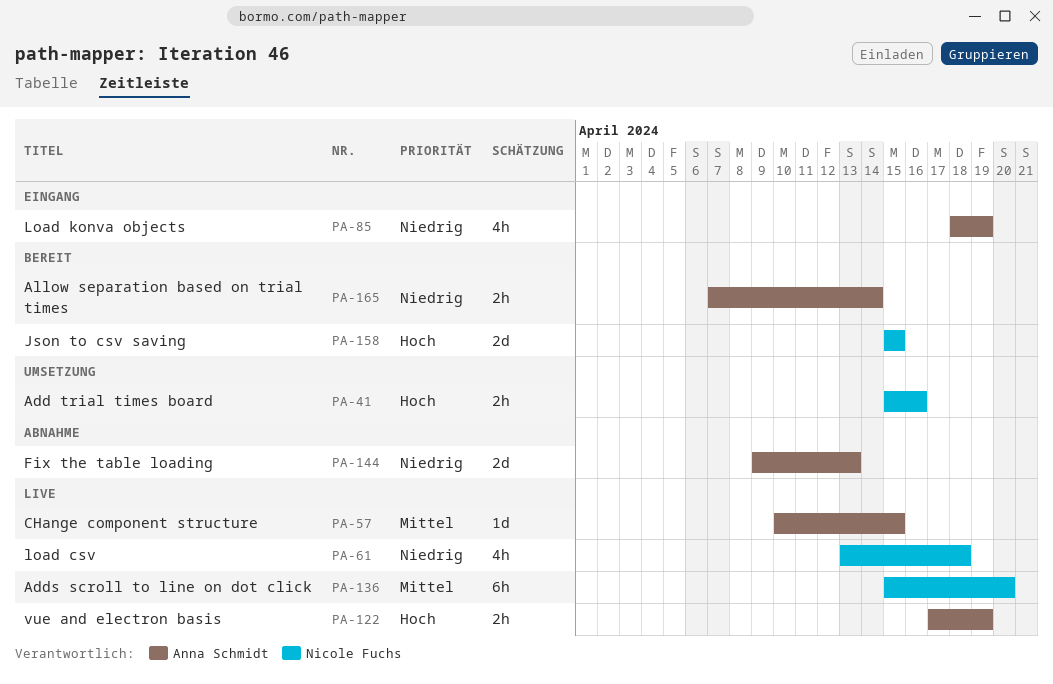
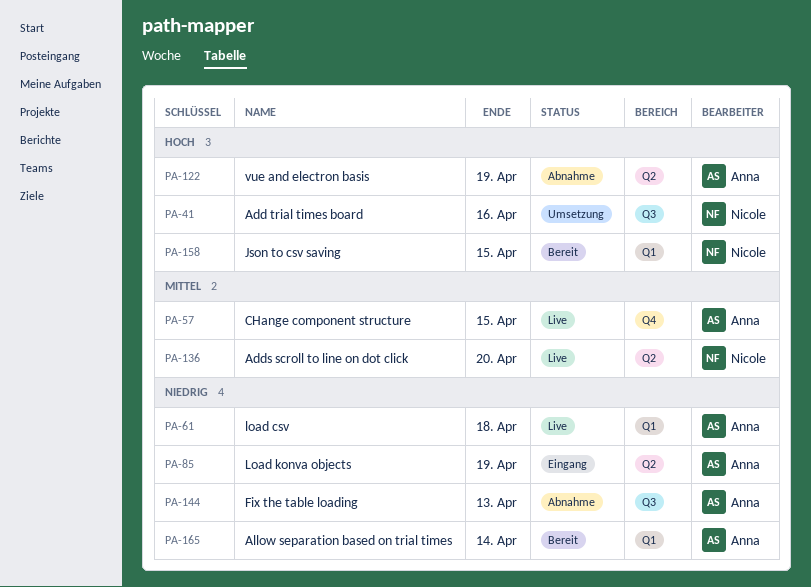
PA-61, owner: Nicole Fuchs -> Anna Schmidt
PA-122, status: Live -> Abnahme

